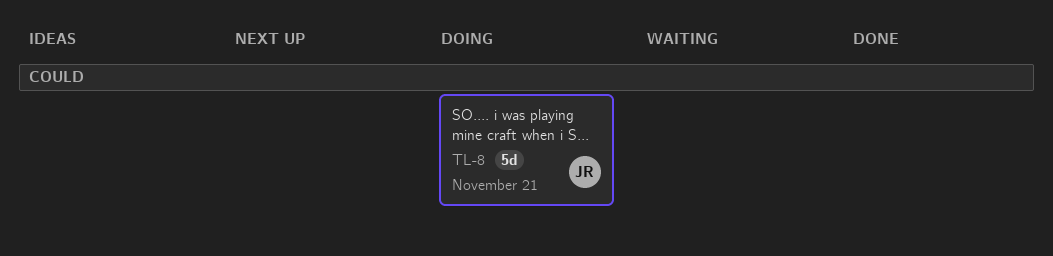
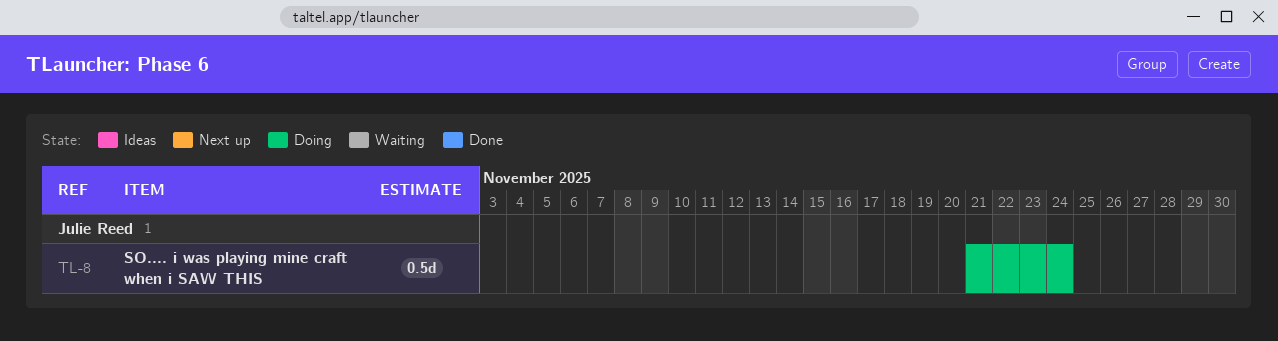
TL-8, estimate: 5d -> 0.5d
TL-8, due: Nov 21 -> Nov 24

